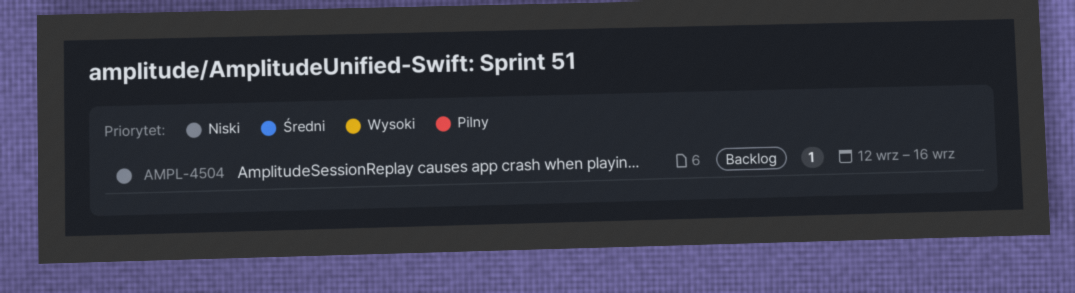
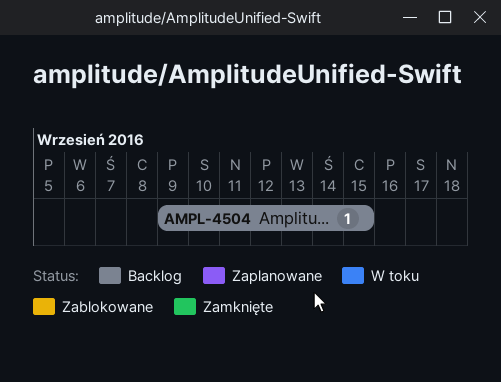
AMPL-4504, start: Sep 12 -> Sep 9
AMPL-4504, due: Sep 16 -> Sep 15

